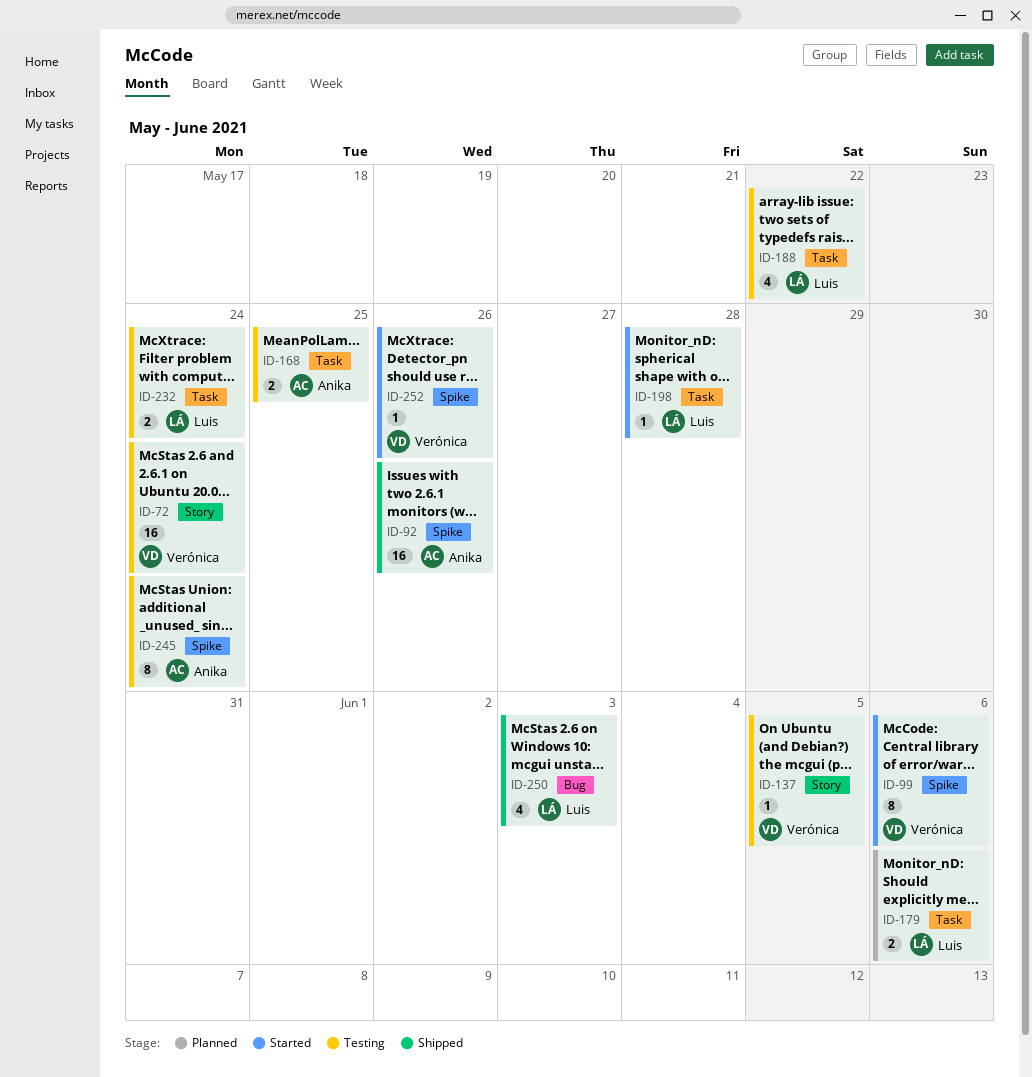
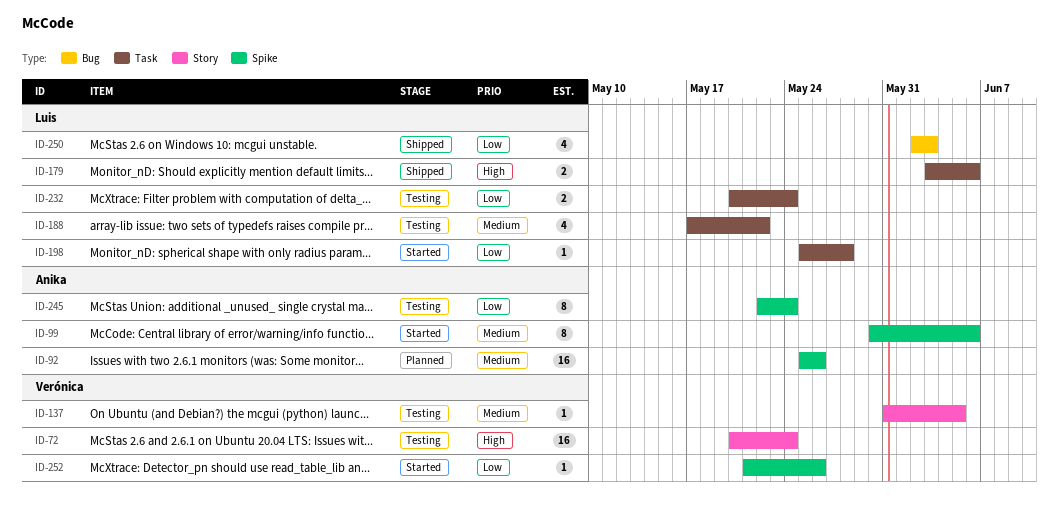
ID-92, status: Shipped -> Planned
ID-99, owner: Verónica -> Anika
ID-168: present -> none
ID-179, status: Planned -> Shipped

